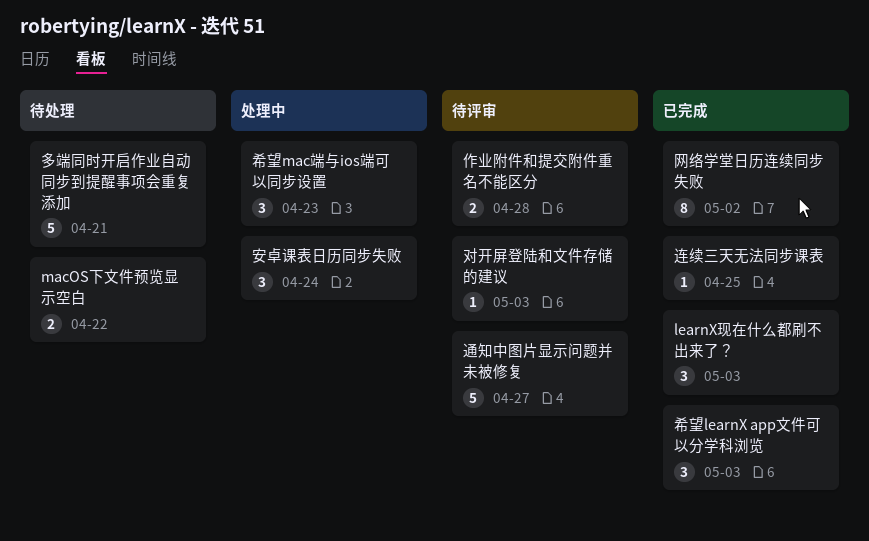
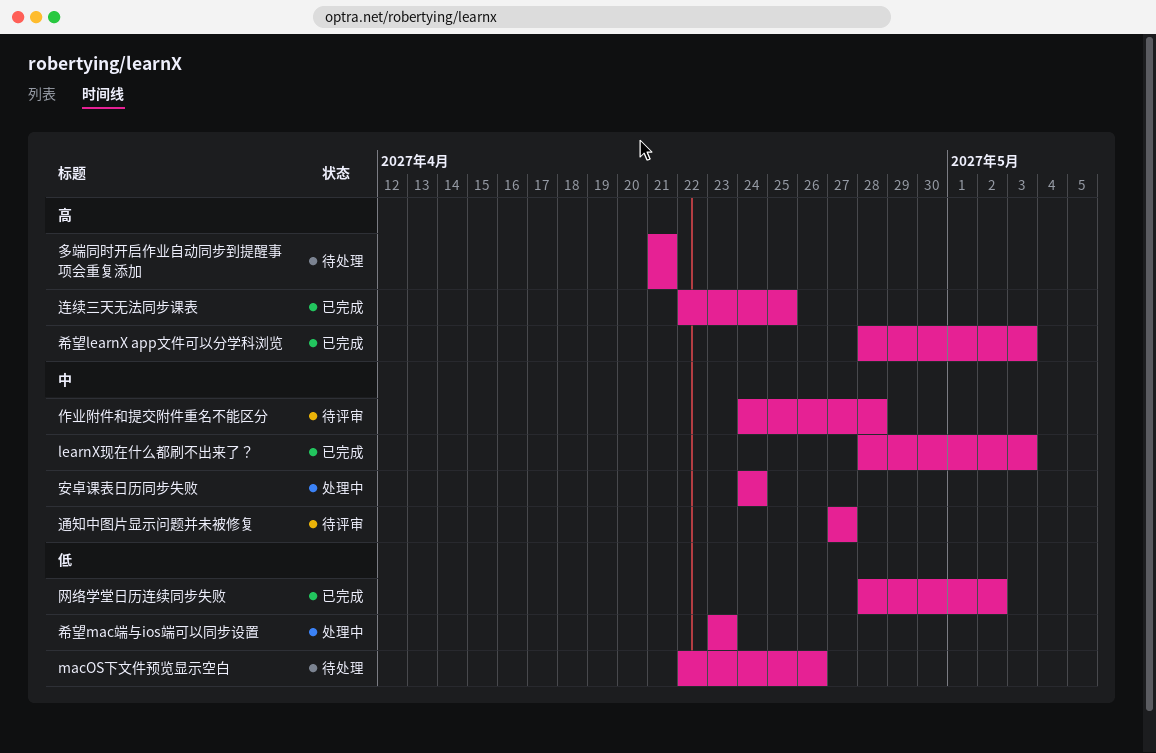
macOS下文件预览显示空白, due: Apr 22 -> Apr 26
对开屏登陆和文件存储的建议: present -> none

